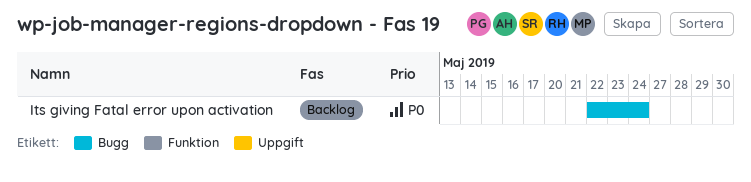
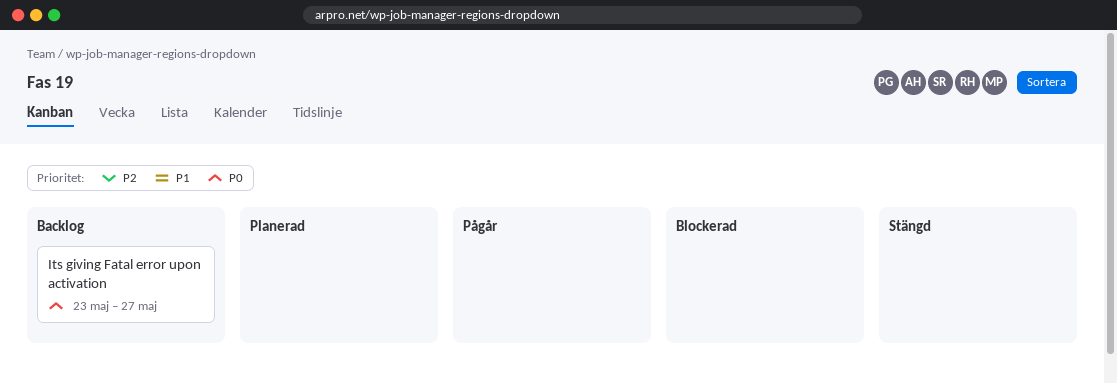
Its giving Fatal error upon activation, start: May 22 -> May 23
Its giving Fatal error upon activation, due: May 24 -> May 27

